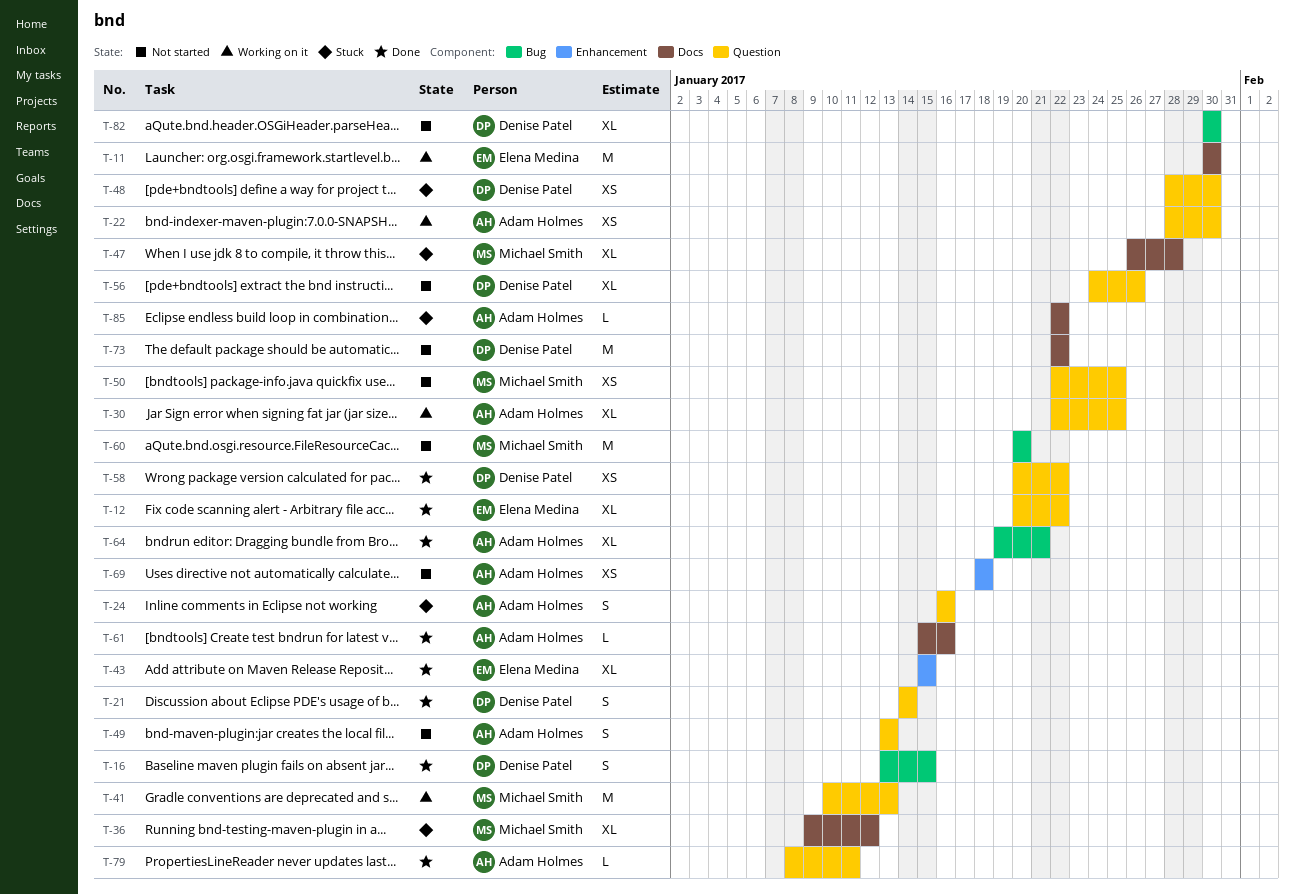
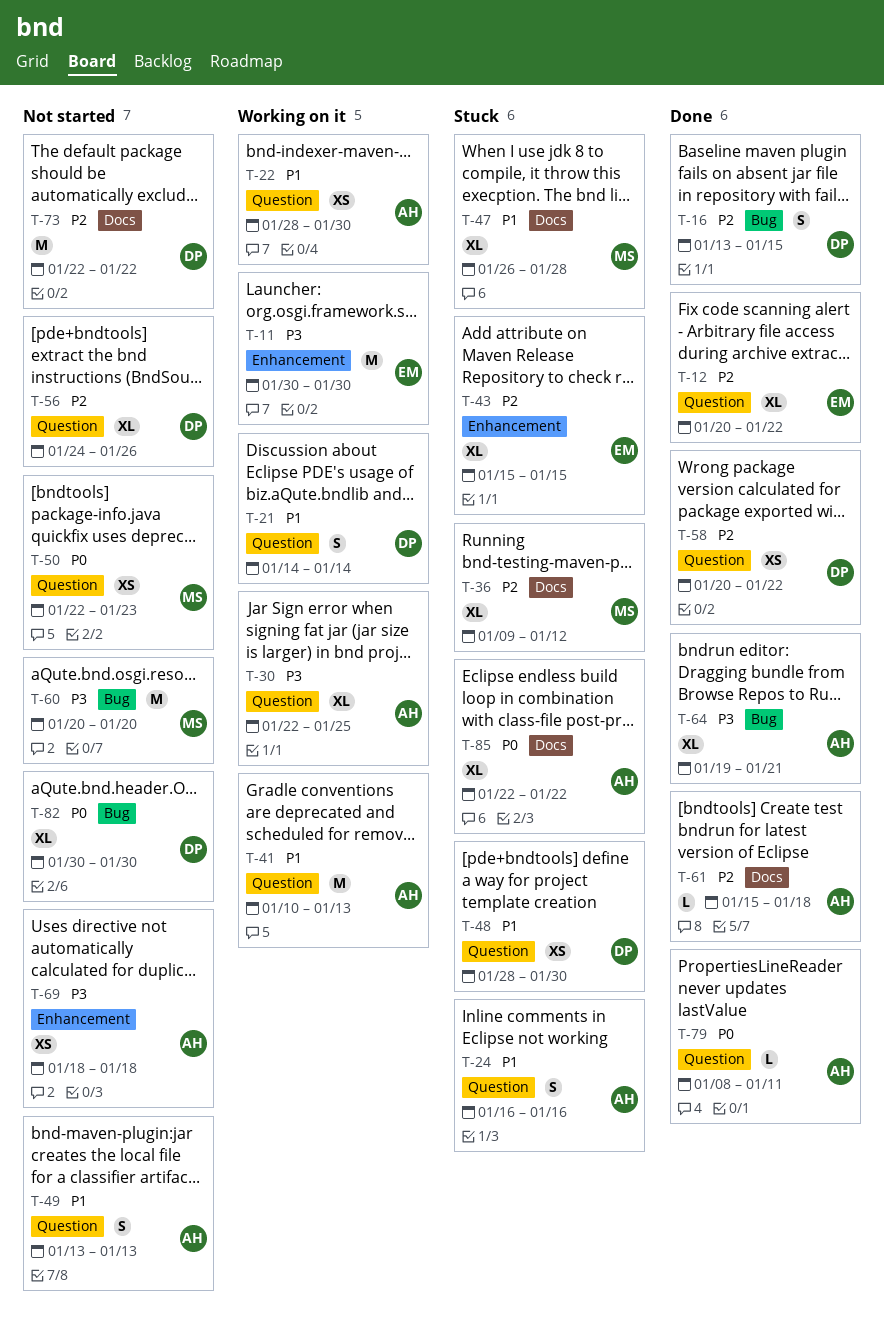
T-11, label: Docs -> Enhancement
T-21, status: Done -> Working on it
T-41, owner: Michael Smith -> Adam Holmes
T-43, status: Done -> Stuck
T-50, due: Jan 25 -> Jan 23
T-61, due: Jan 16 -> Jan 18
T-85, estimate: L -> XL

